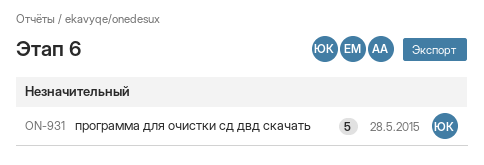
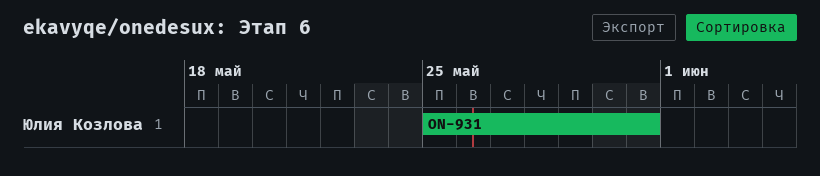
ON-931, due: May 28 -> May 31

